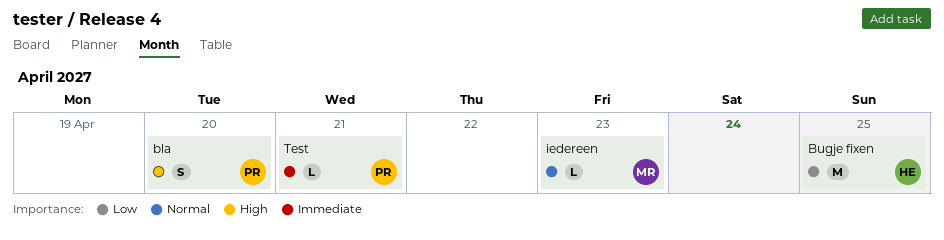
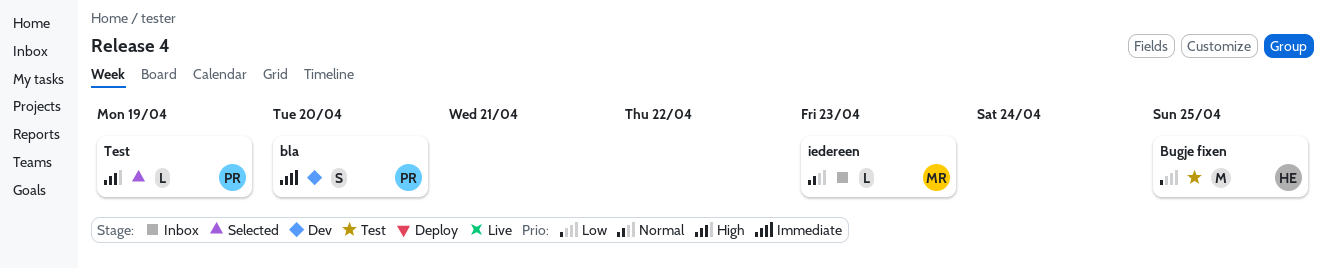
bla, priority: High -> Immediate
Test, priority: Immediate -> High
Test, due: Apr 21 -> Apr 19

